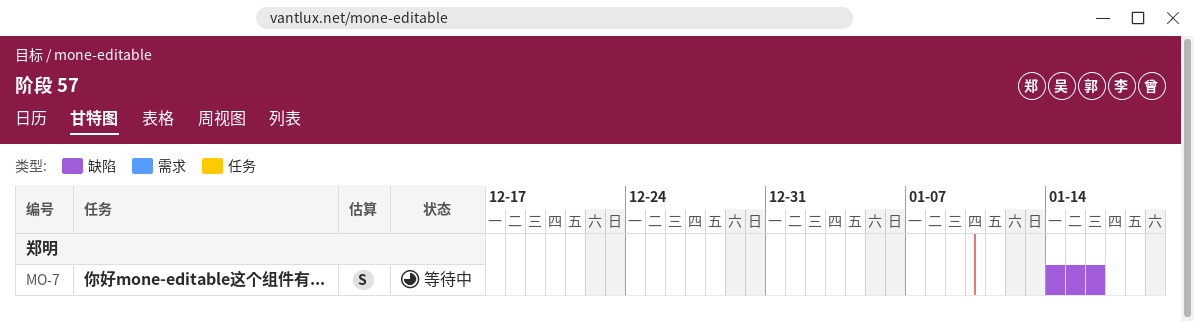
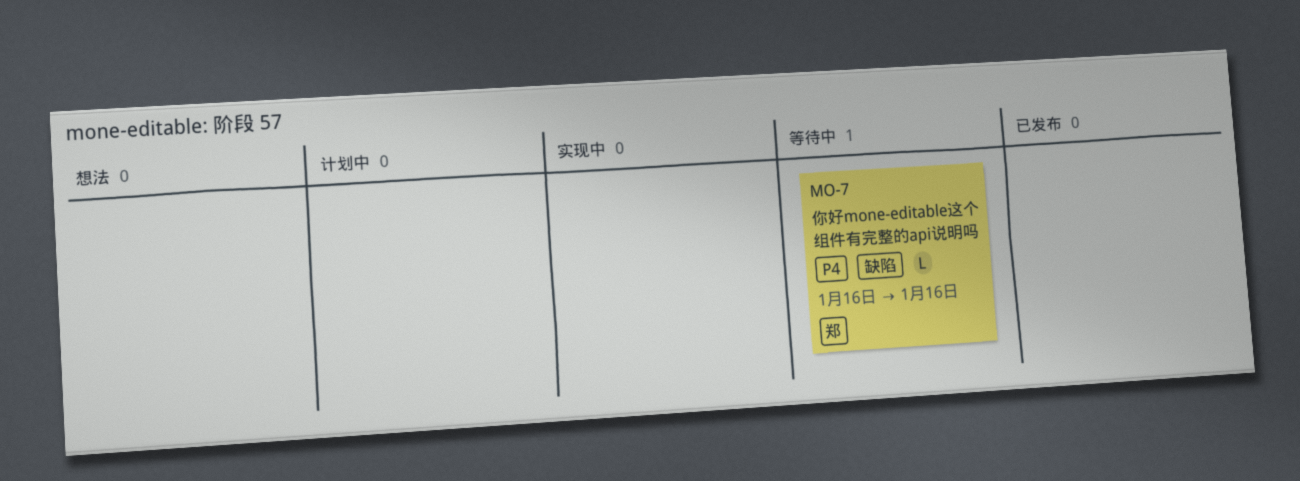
MO-7, estimate: S -> L
MO-7, start: Jan 14 -> Jan 16

